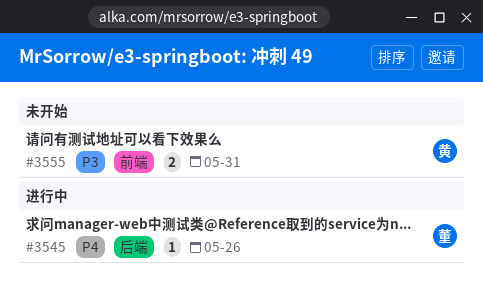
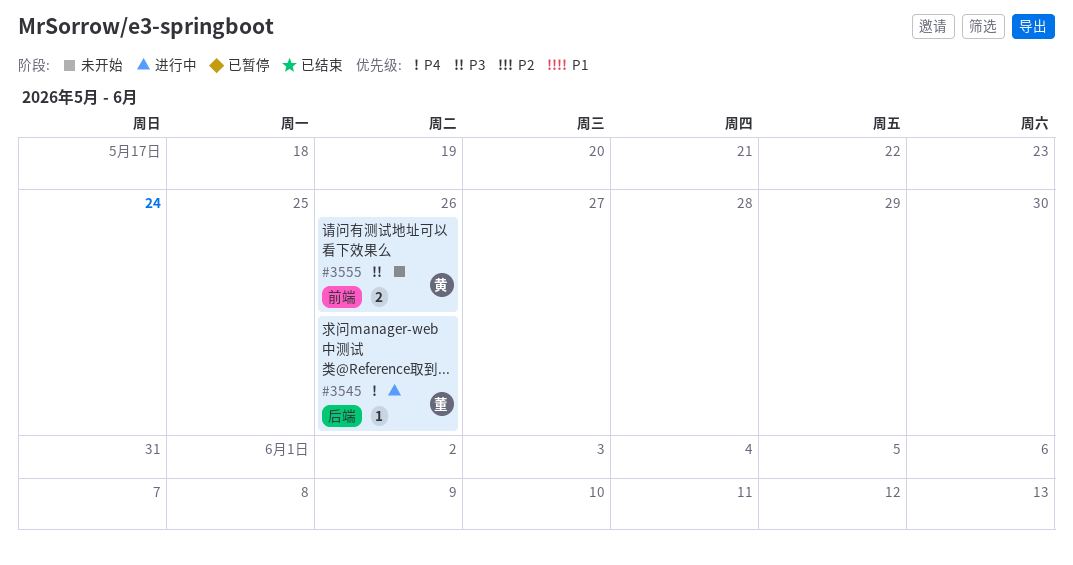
#3555, due: May 31 -> May 26

